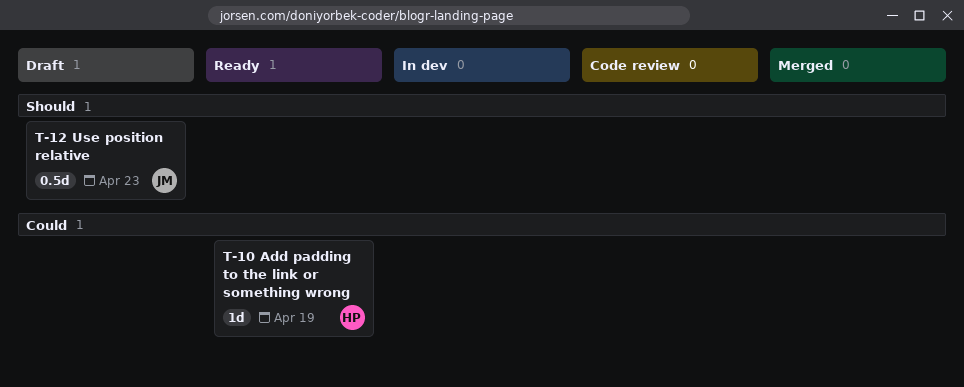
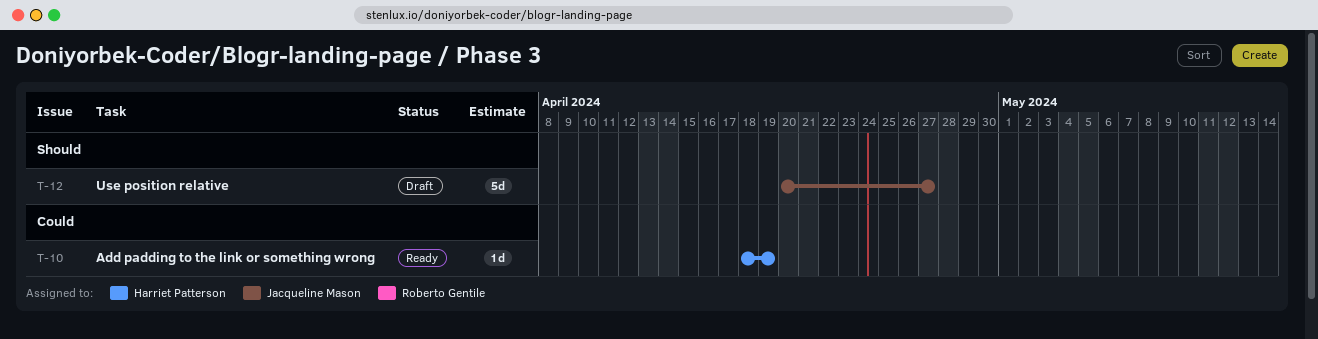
T-12, estimate: 0.5d -> 5d
T-12, due: Apr 23 -> Apr 27

